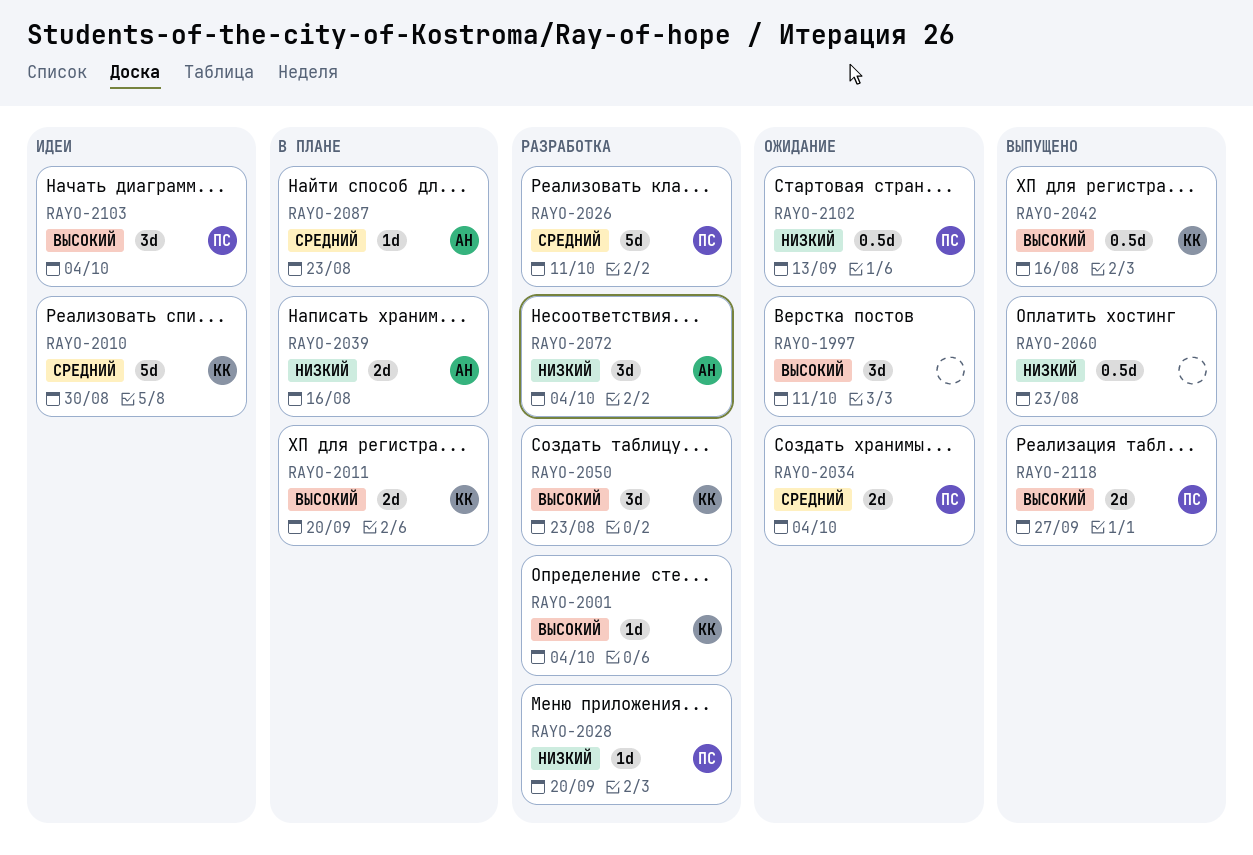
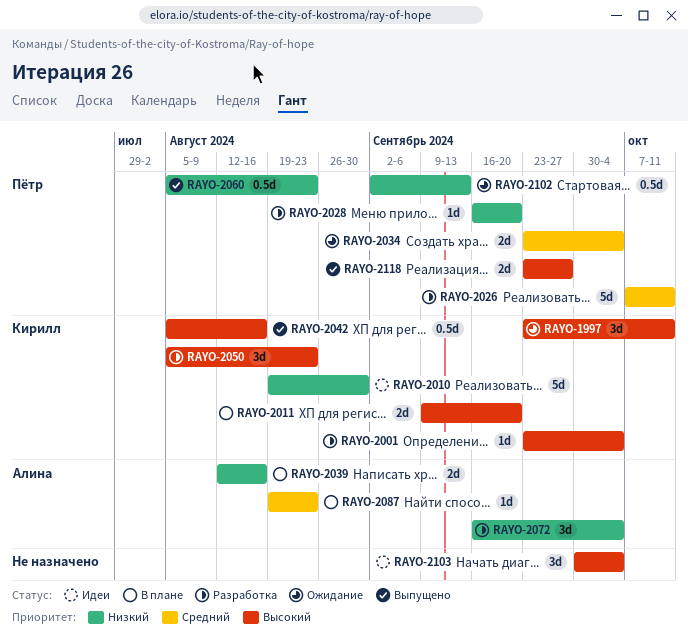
RAYO-1997, owner: none -> Кирилл
RAYO-2010, priority: Средний -> Низкий
RAYO-2060, owner: none -> Пётр
RAYO-2103, owner: Пётр -> none

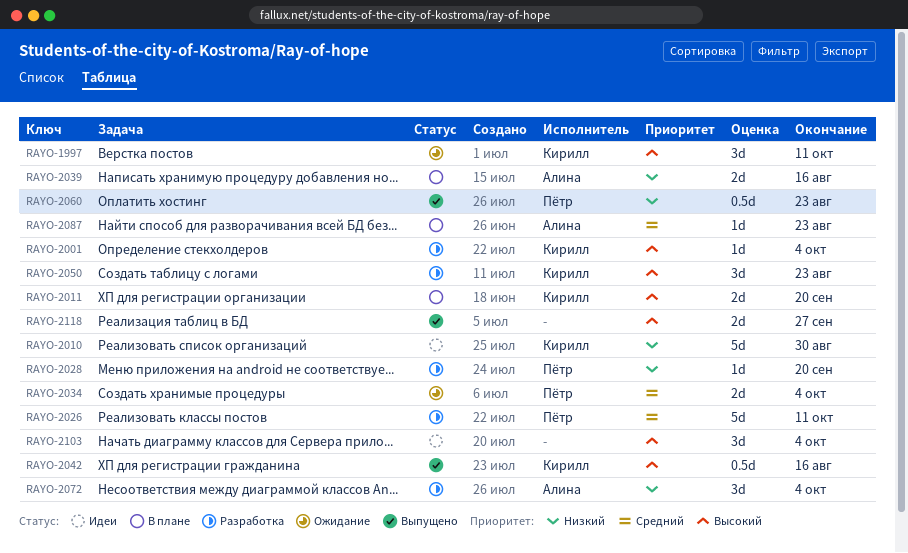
RAYO-2102: present -> none
RAYO-2118, owner: Пётр -> none

